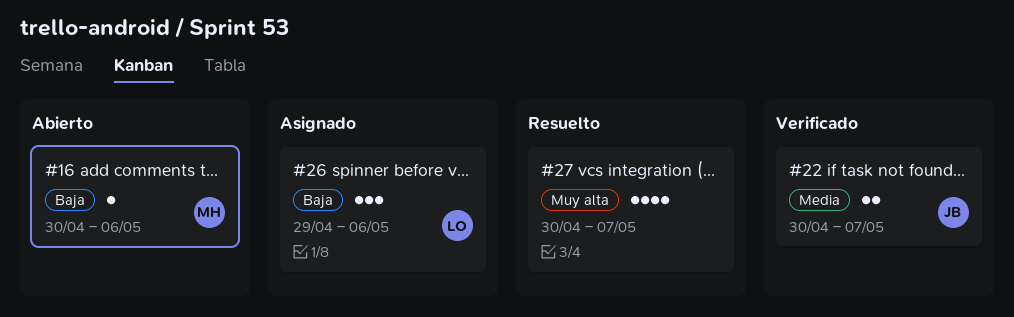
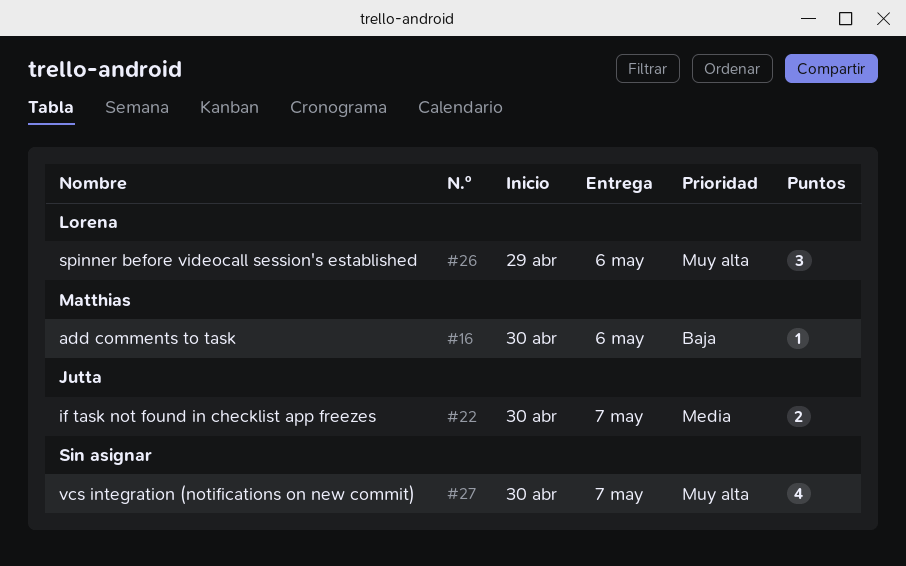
#26, priority: Baja -> Muy alta

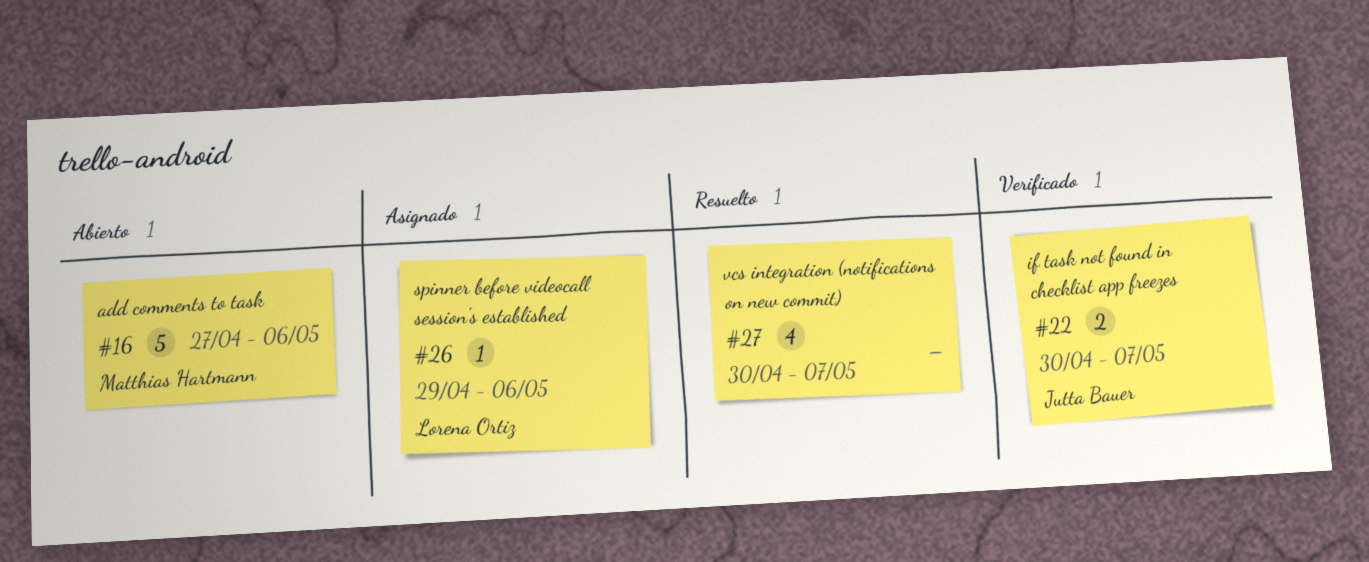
#16, estimate: 1 -> 5
#16, start: Apr 30 -> Apr 27
#26, estimate: 3 -> 1

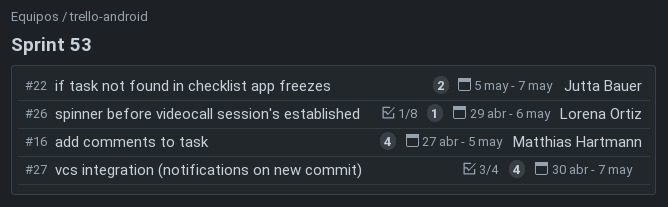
#16, estimate: 5 -> 4
#16, due: May 6 -> May 5
#22, start: Apr 30 -> May 5

